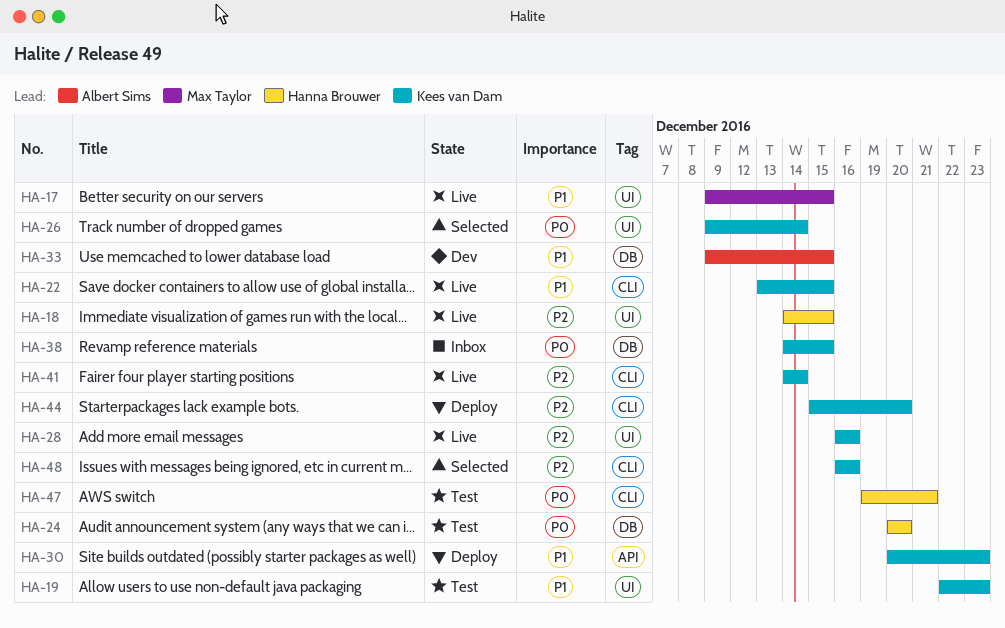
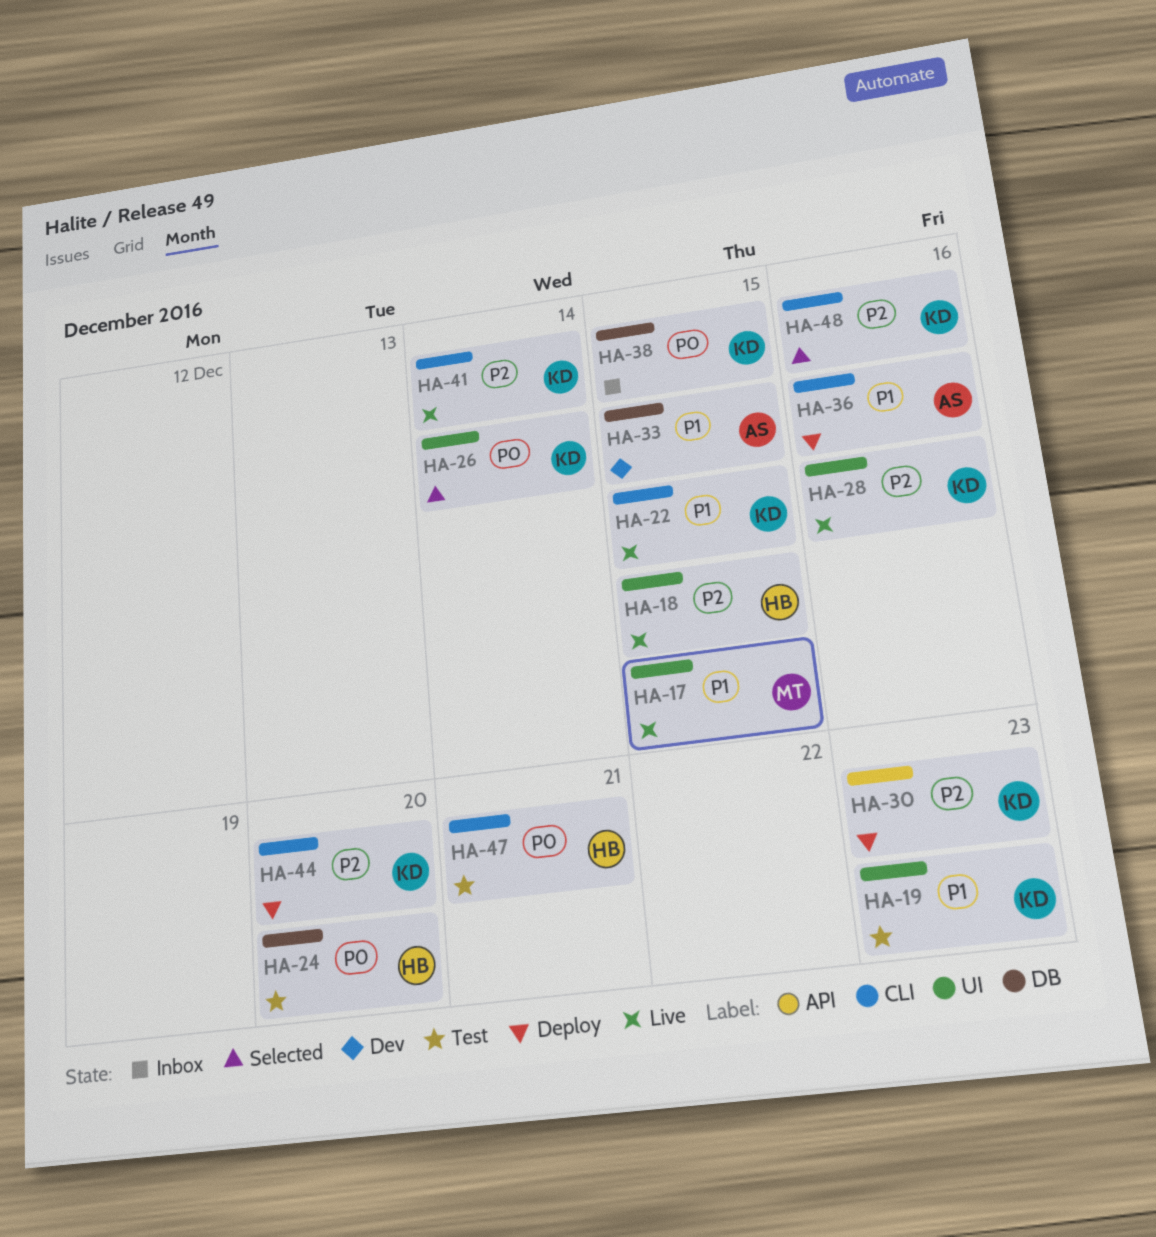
HA-30, priority: P1 -> P2
HA-36: none -> present

